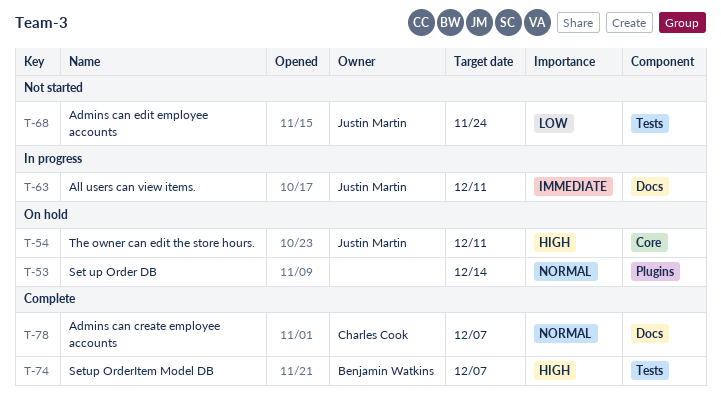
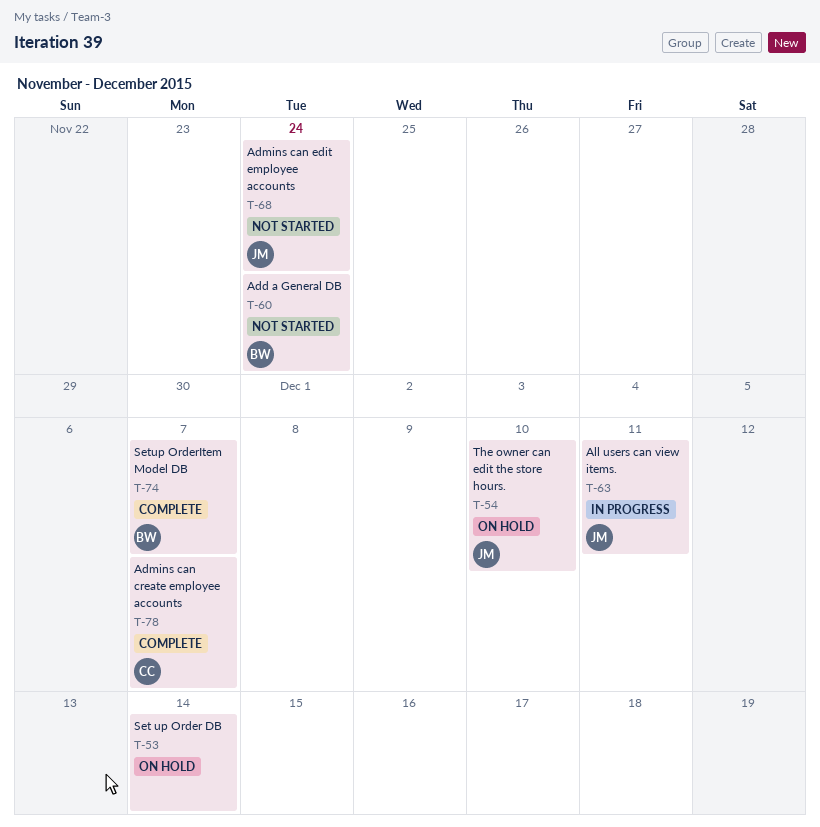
T-54, due: Dec 11 -> Dec 10
T-60: none -> present

